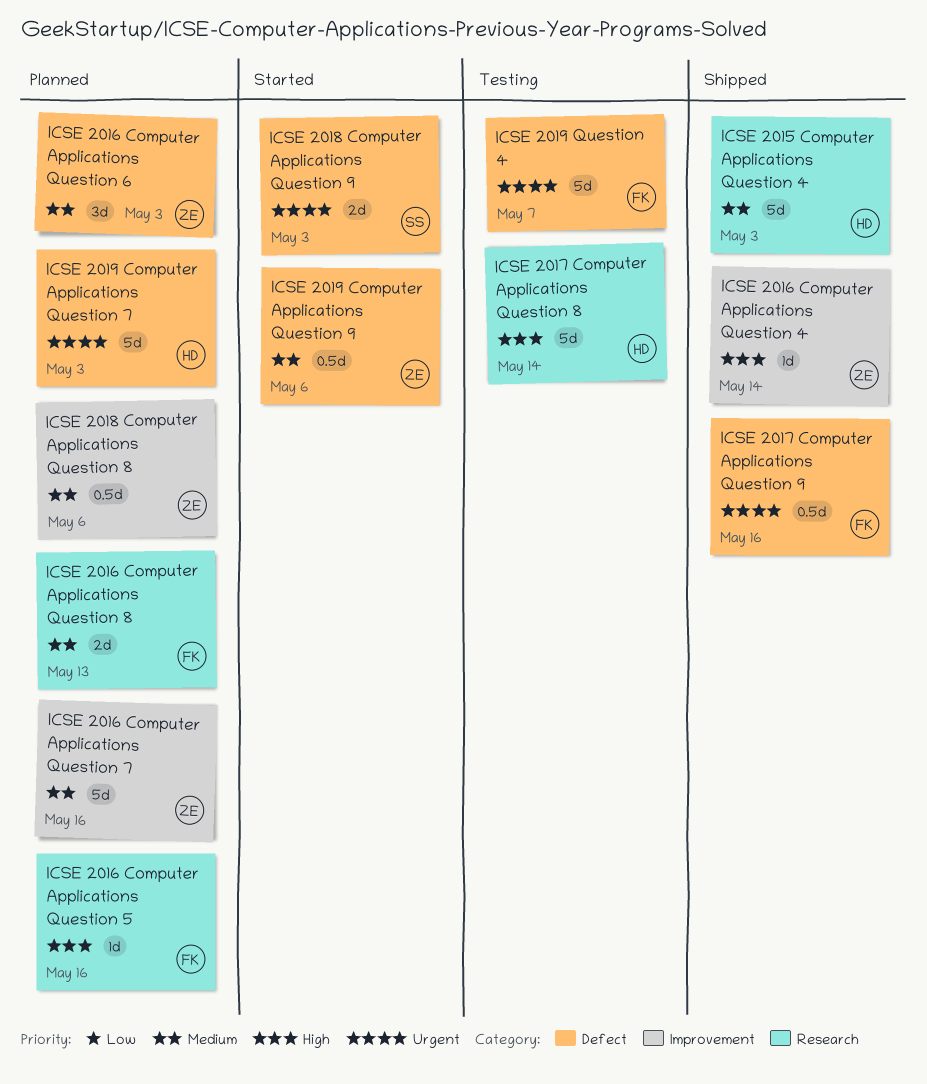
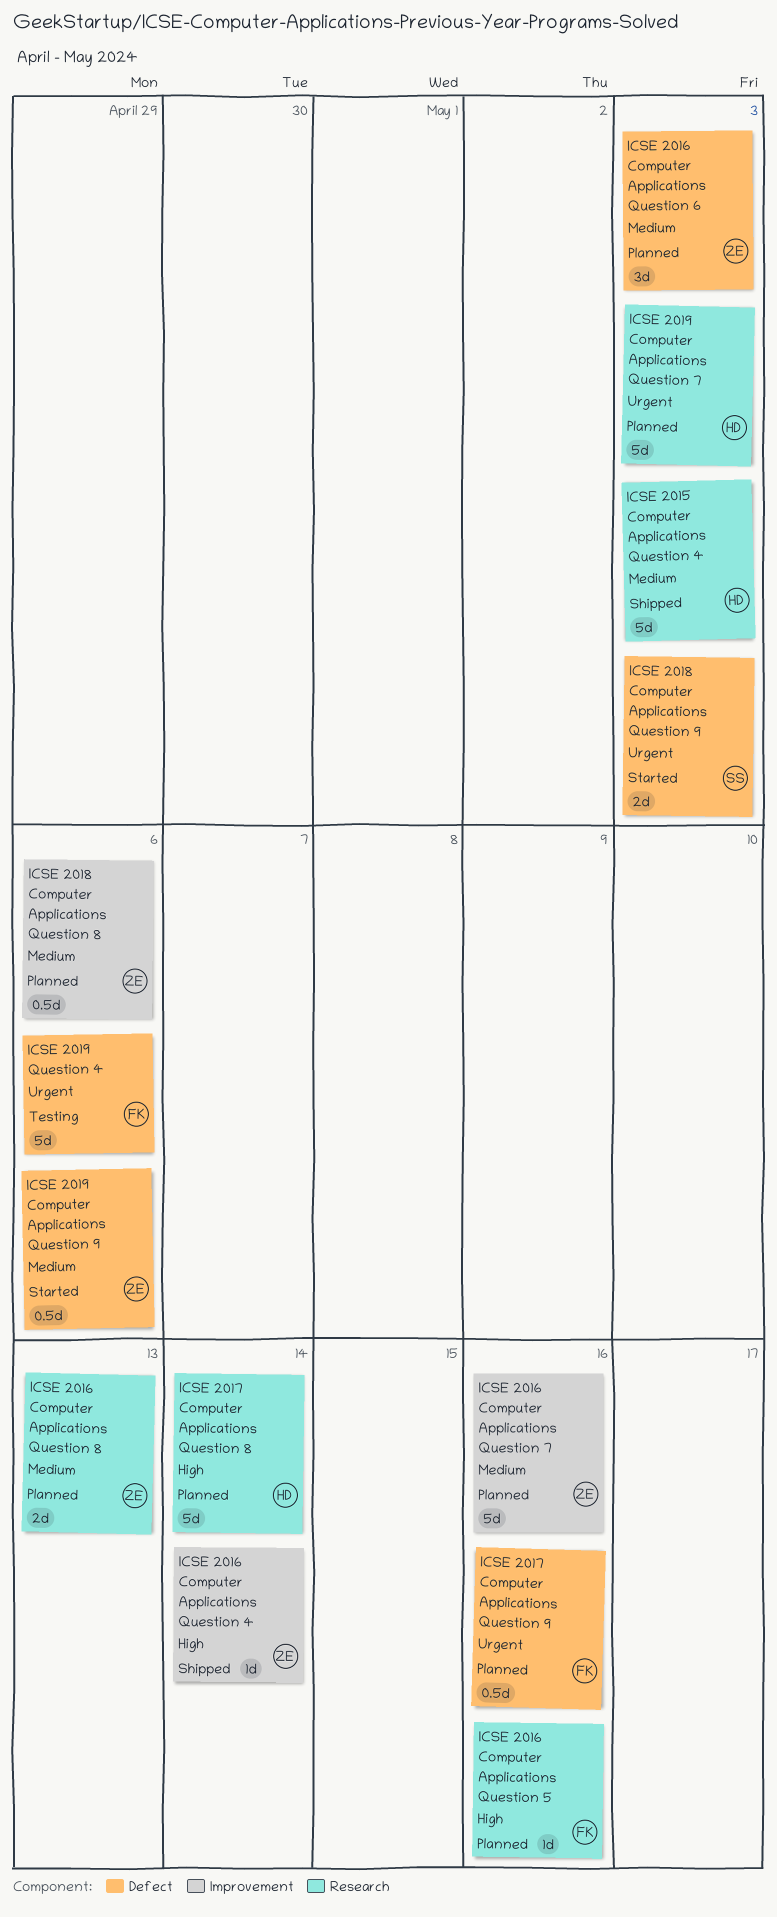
ICSE 2016 Computer Applications Question 8, owner: FK -> ZE
ICSE 2017 Computer Applications Question 8, status: Testing -> Planned
ICSE 2017 Computer Applications Question 9, status: Shipped -> Planned
ICSE 2019 Computer Applications Question 7, label: Defect -> Research
ICSE 2019 Question 4, due: May 7 -> May 6

